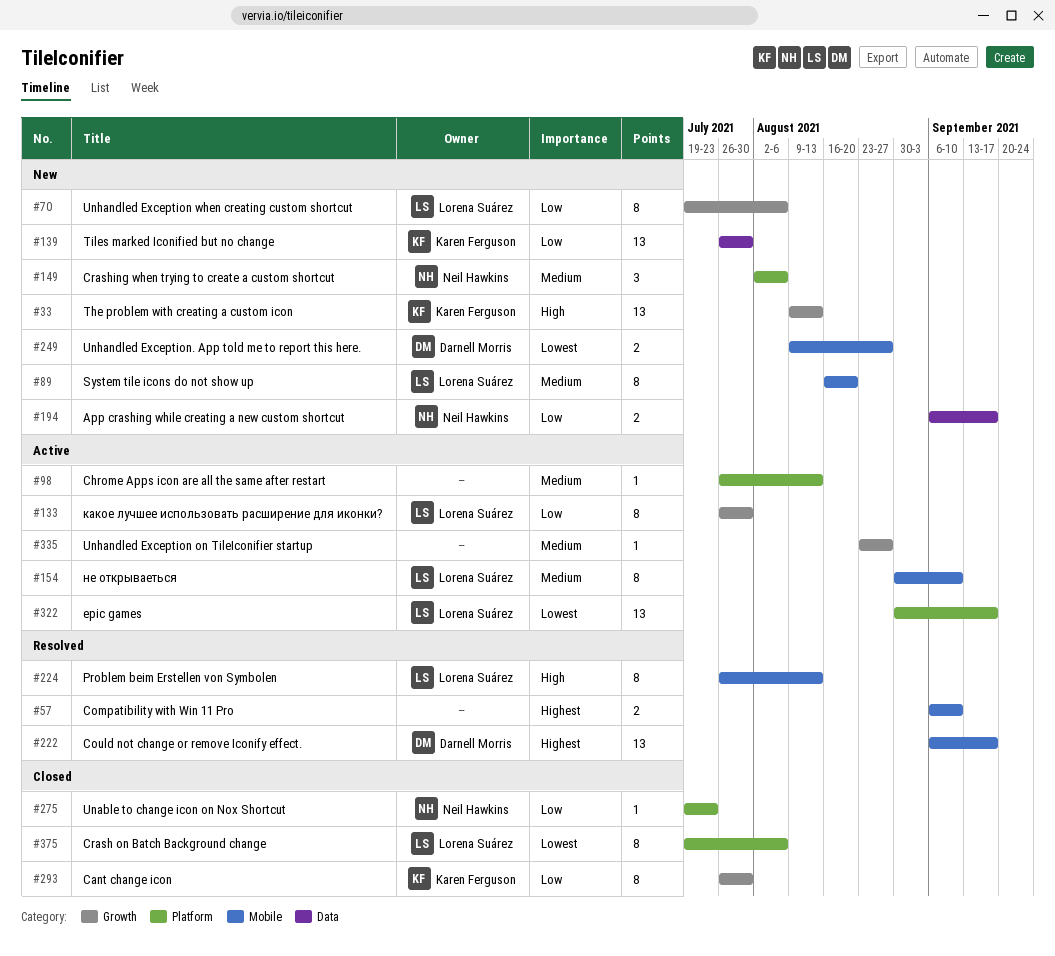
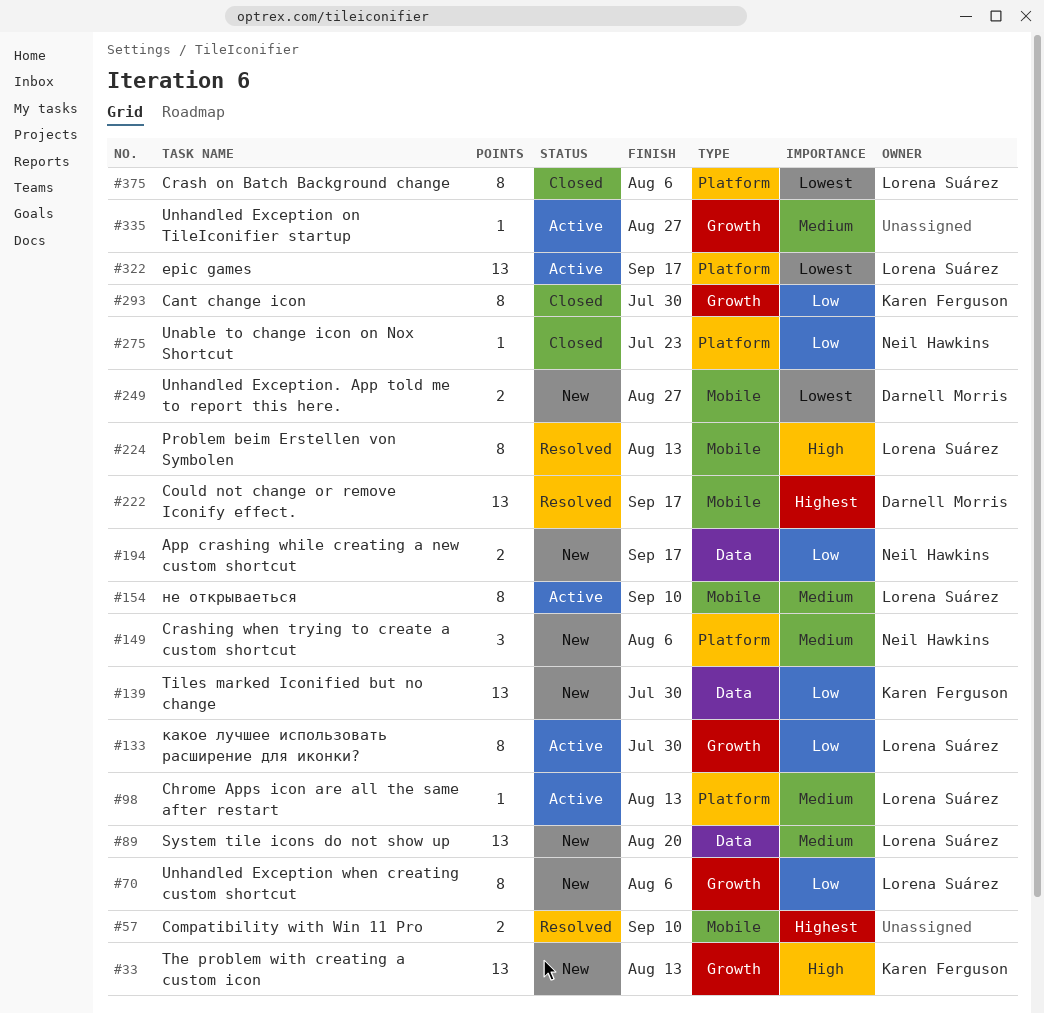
#89, label: Mobile -> Data
#89, estimate: 8 -> 13
#98, owner: none -> Lorena Suárez

